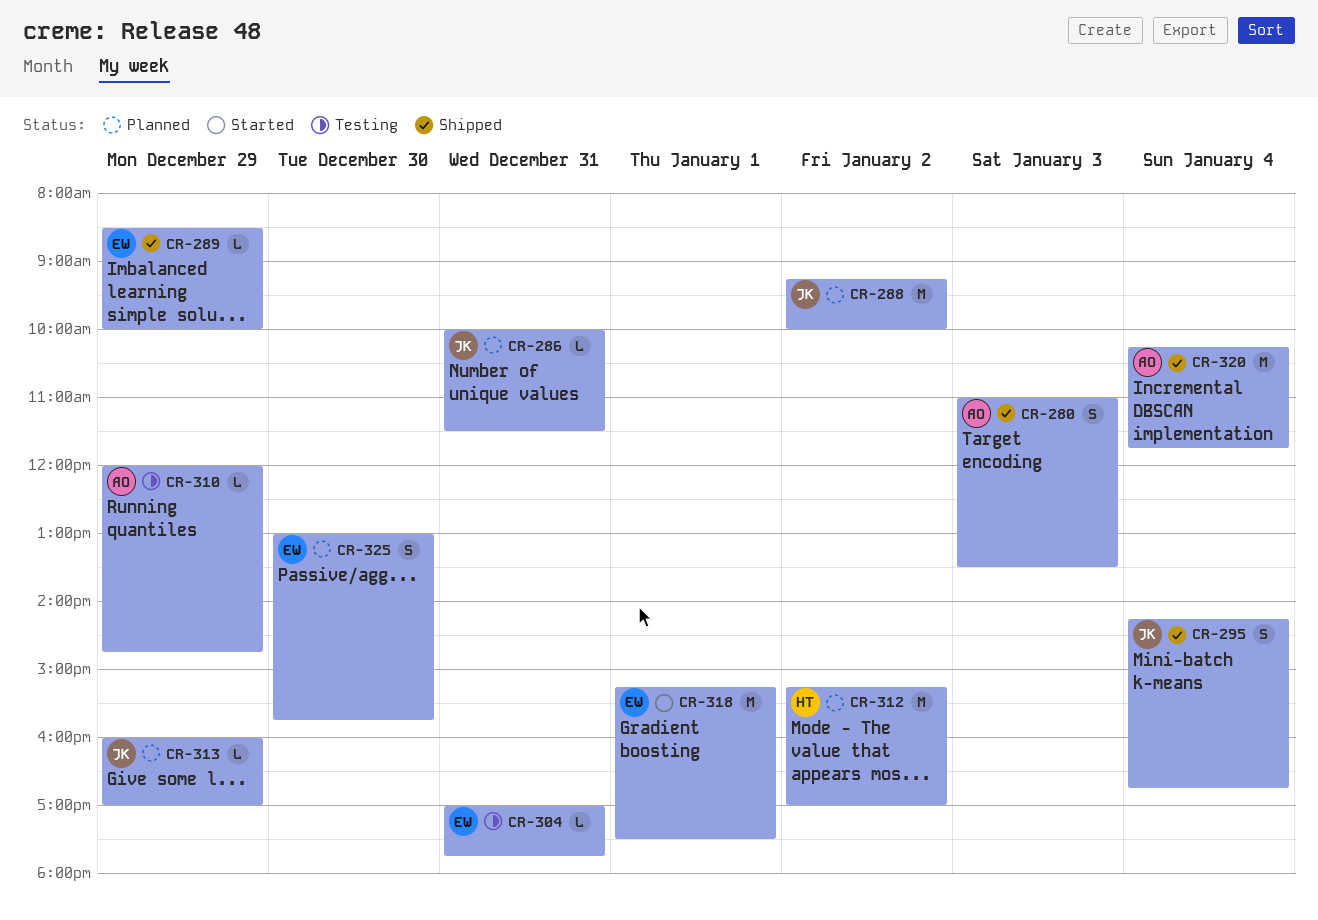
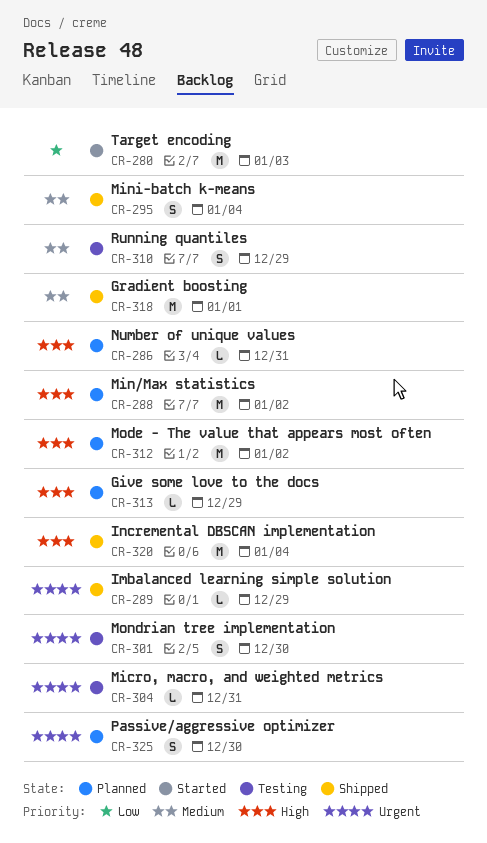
CR-280, status: Shipped -> Started
CR-280, estimate: S -> M
CR-301: none -> present
CR-310, estimate: L -> S
CR-318, status: Started -> Shipped

